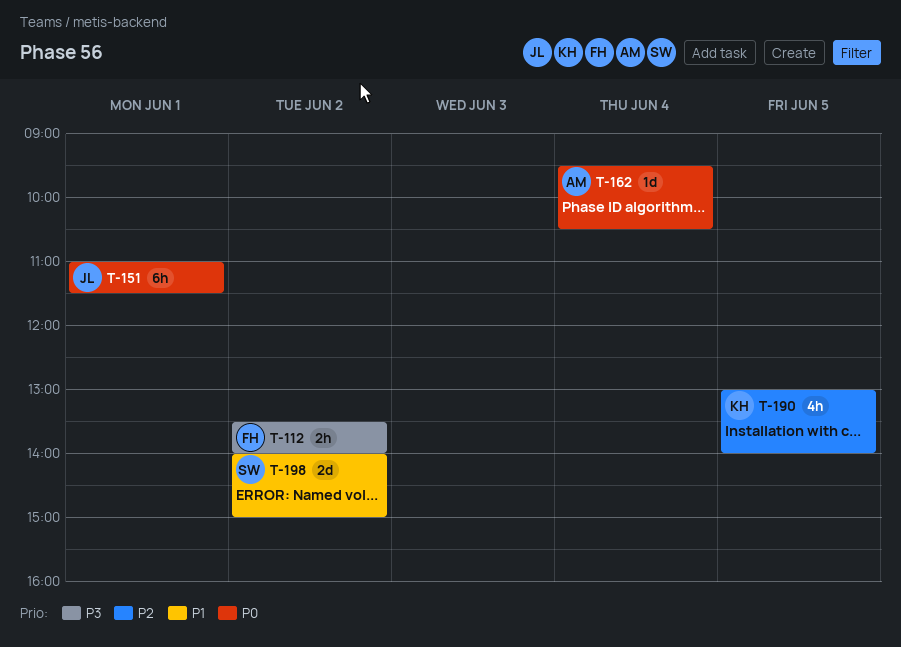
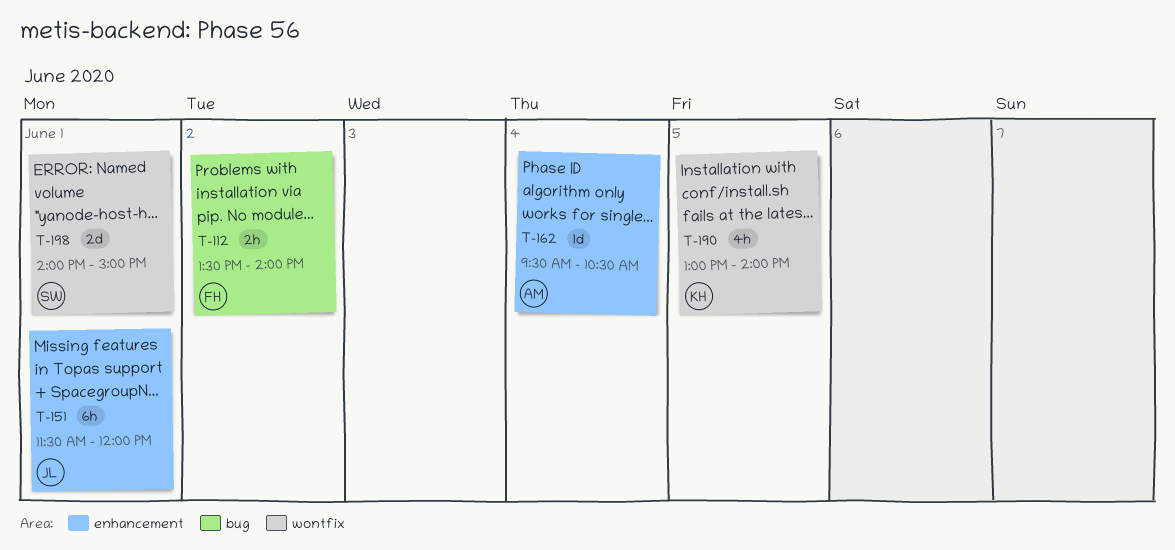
T-151, begins: 11:00 -> 11:30
T-151, ends: 11:30 -> 12:00
T-198, day: Jun 2 -> Jun 1

